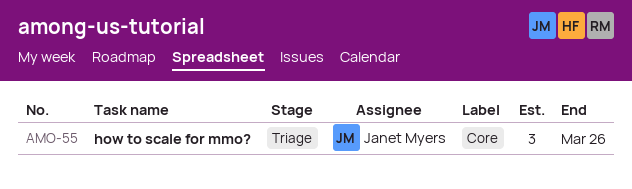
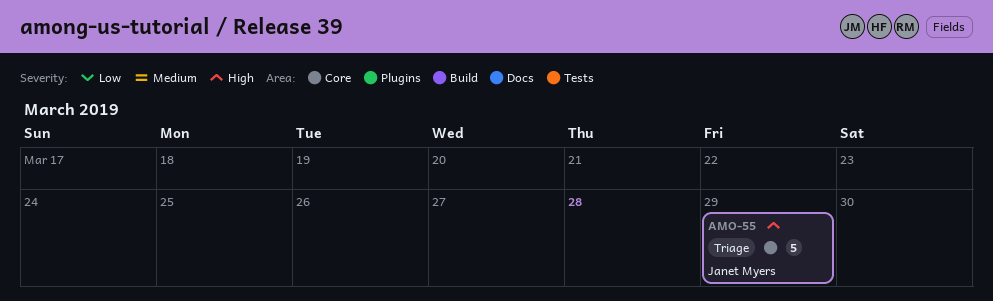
AMO-55, estimate: 3 -> 5
AMO-55, due: Mar 26 -> Mar 29

